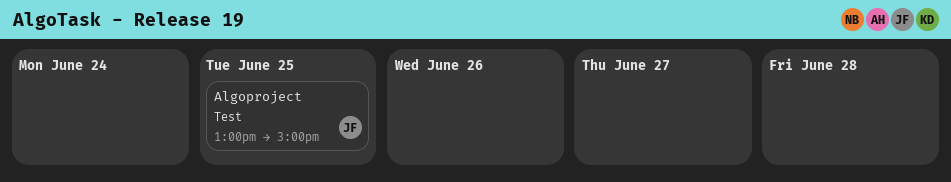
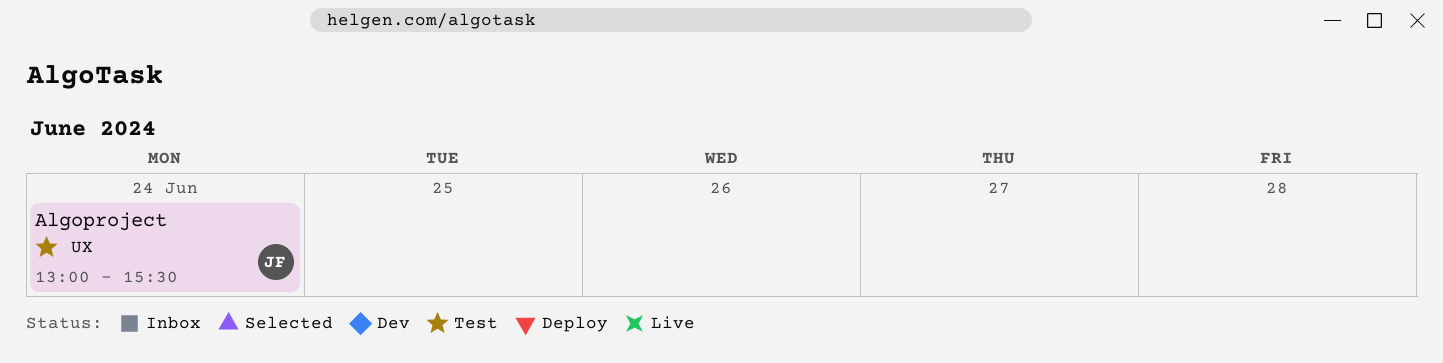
Algoproject, day: Jun 25 -> Jun 24
Algoproject, ends: 15:00 -> 15:30

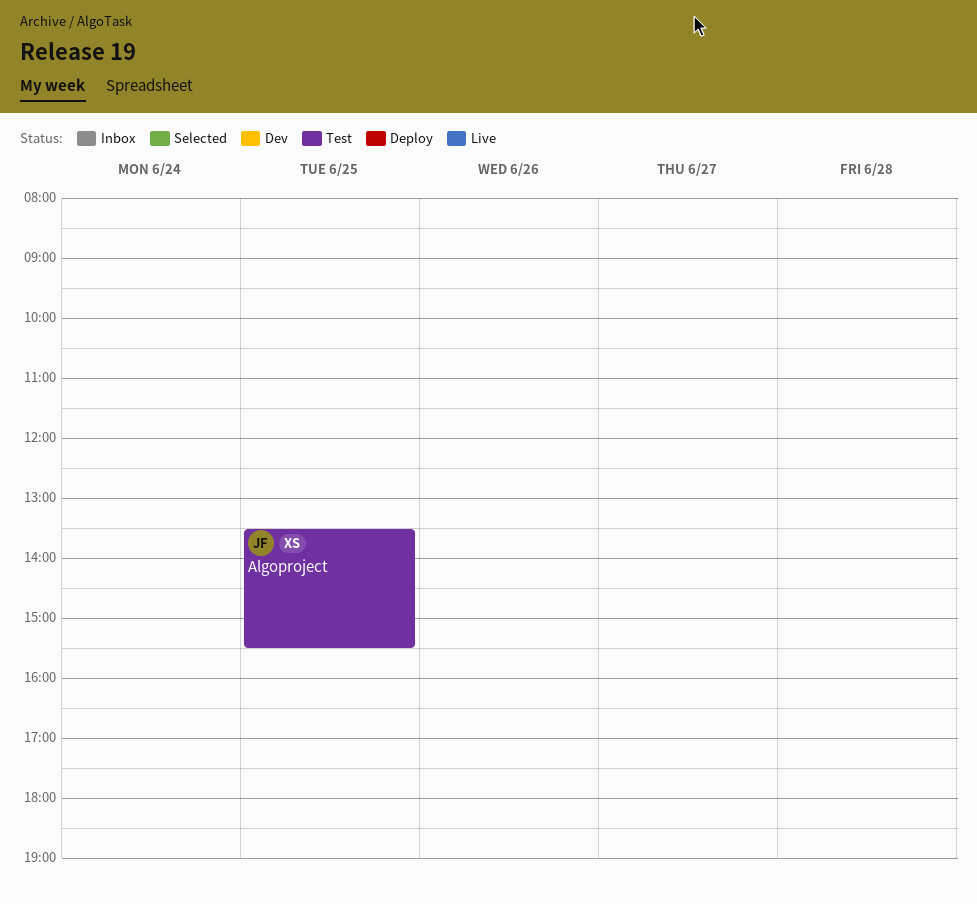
Algoproject, day: Jun 24 -> Jun 25
Algoproject, begins: 13:00 -> 13:30

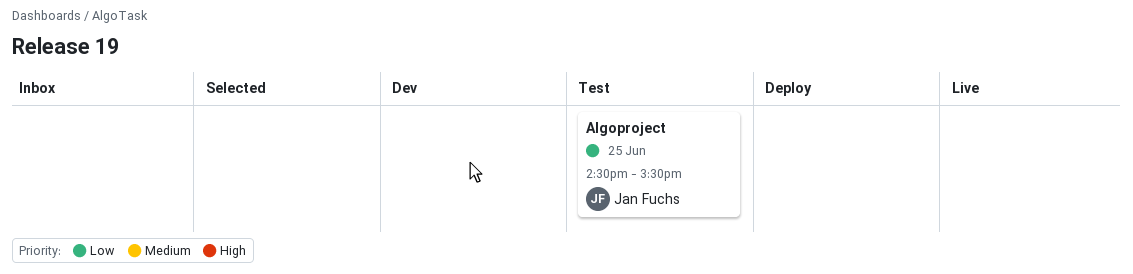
Algoproject, begins: 13:30 -> 14:30

